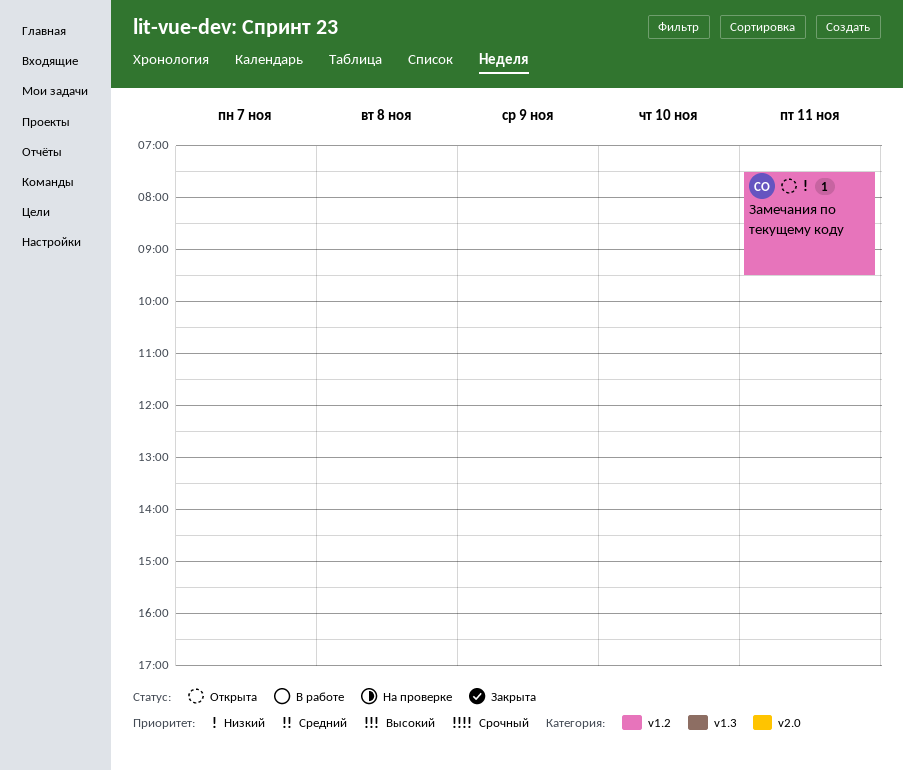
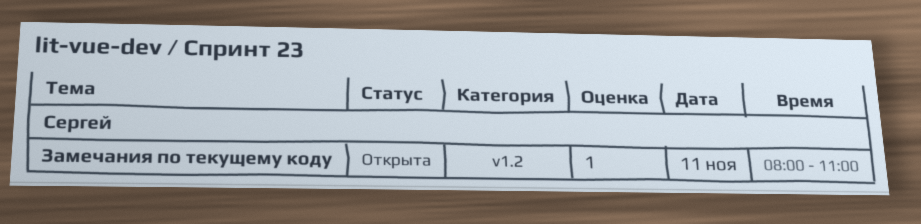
Замечания по текущему коду, begins: 07:30 -> 08:00
Замечания по текущему коду, ends: 09:30 -> 11:00

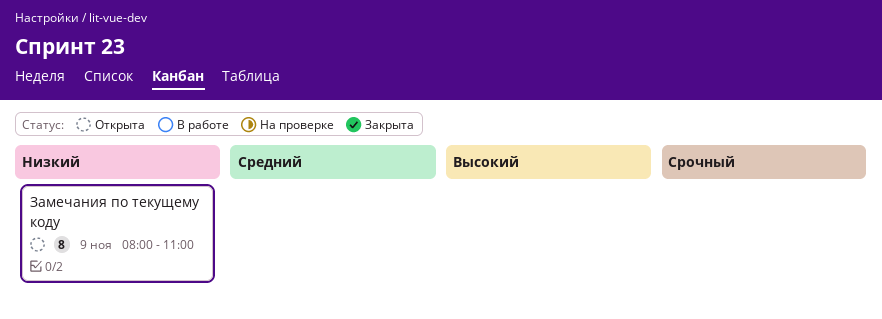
Замечания по текущему коду, estimate: 1 -> 8
Замечания по текущему коду, day: Nov 11 -> Nov 9

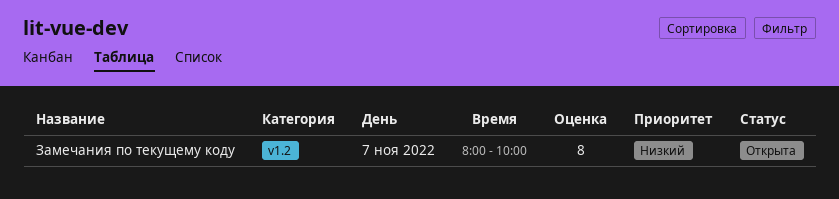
Замечания по текущему коду, day: Nov 9 -> Nov 7
Замечания по текущему коду, ends: 11:00 -> 10:00

